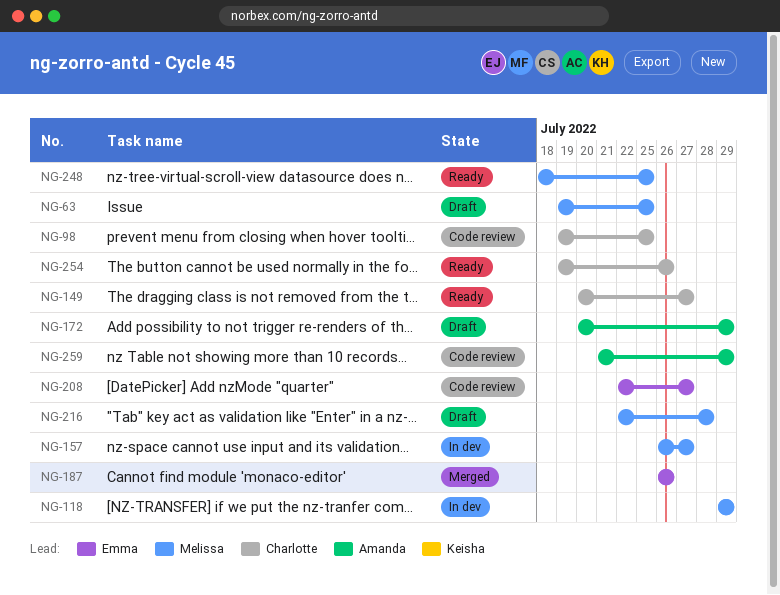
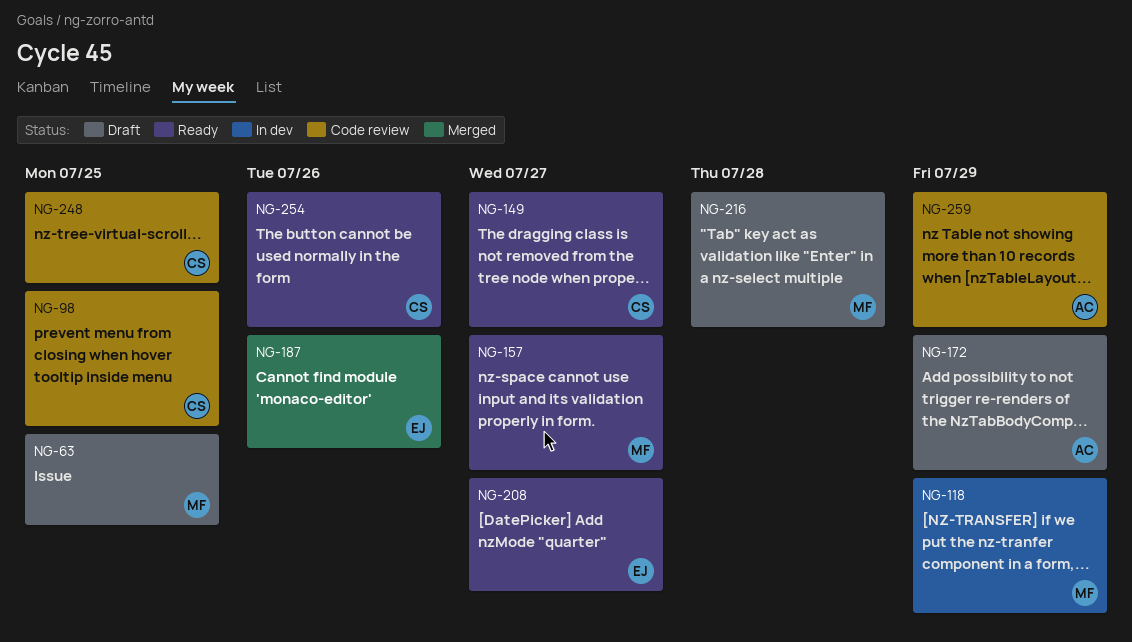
NG-157, status: In dev -> Ready
NG-208, status: Code review -> Ready
NG-248, status: Ready -> Code review
NG-248, owner: Melissa -> Charlotte

